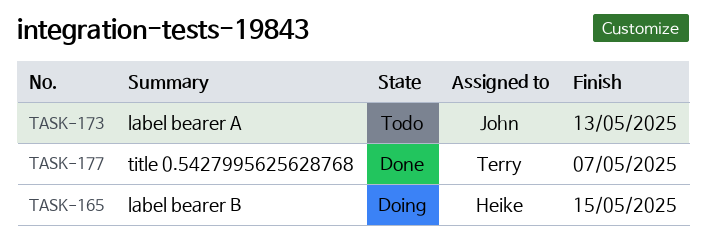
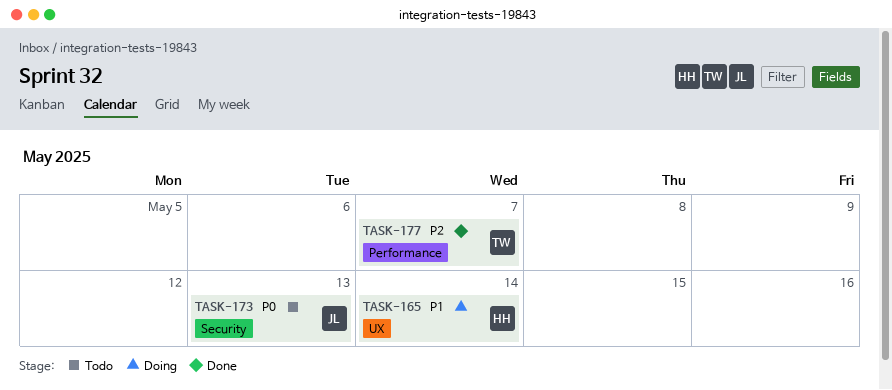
TASK-165, due: May 15 -> May 14

